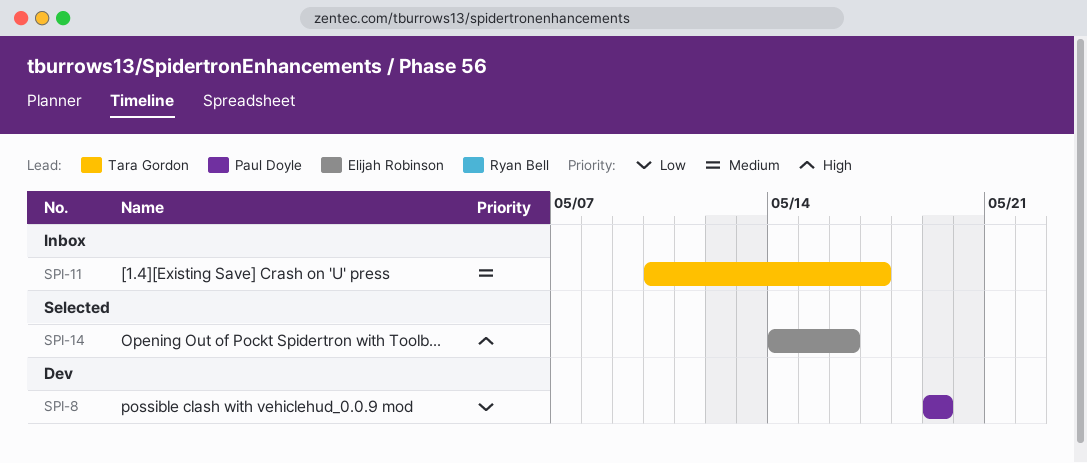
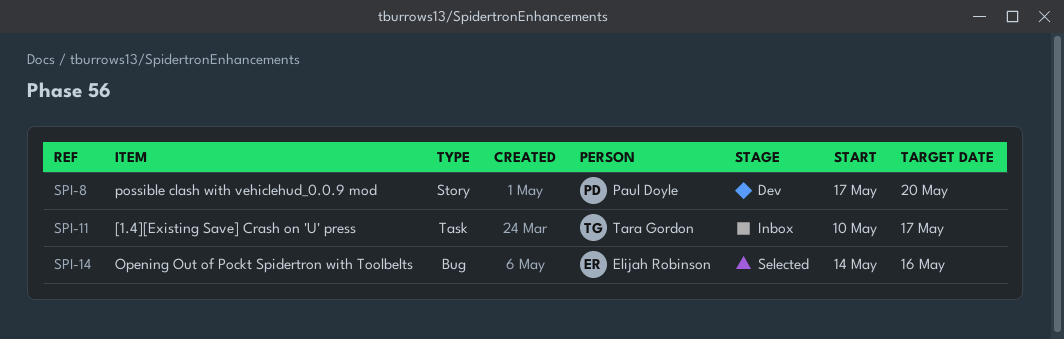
SPI-8, start: May 19 -> May 17
SPI-8, due: May 19 -> May 20

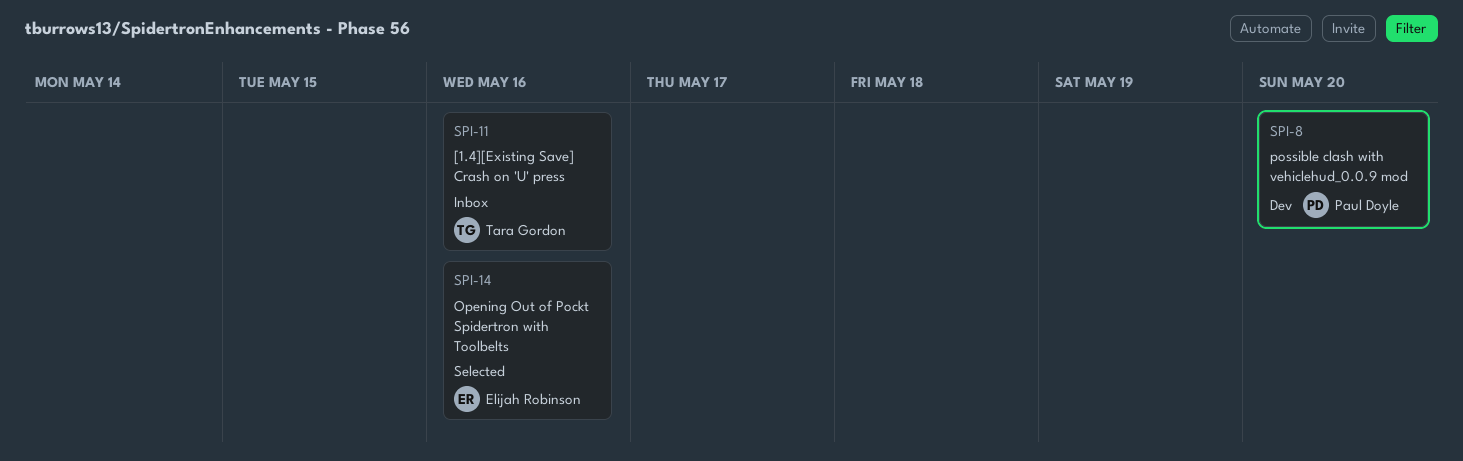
SPI-11, due: May 17 -> May 16

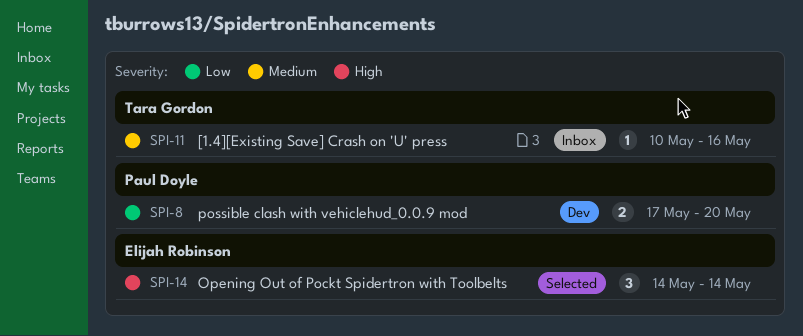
SPI-14, due: May 16 -> May 14

